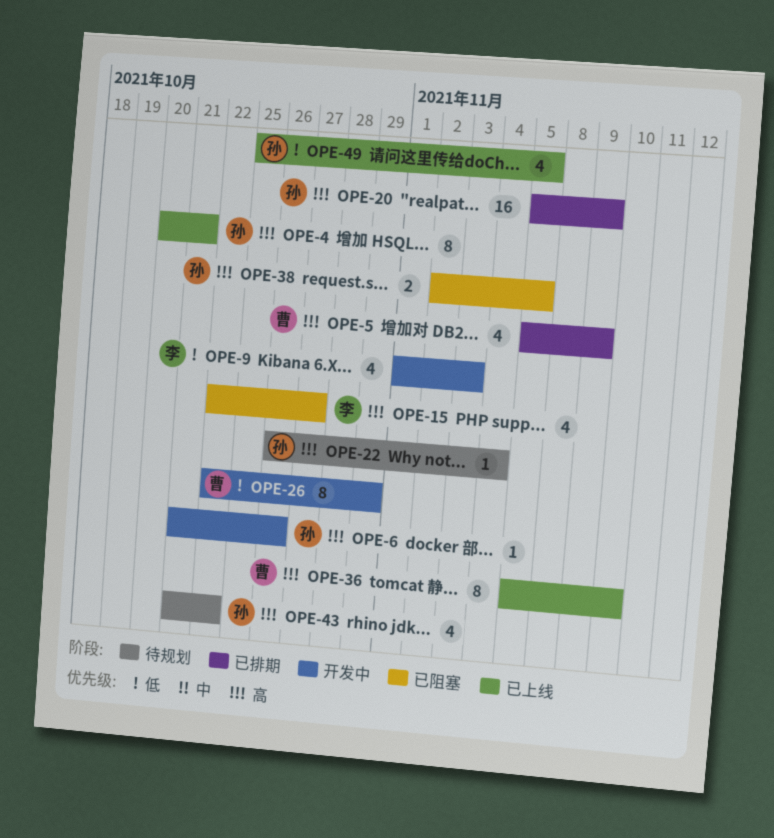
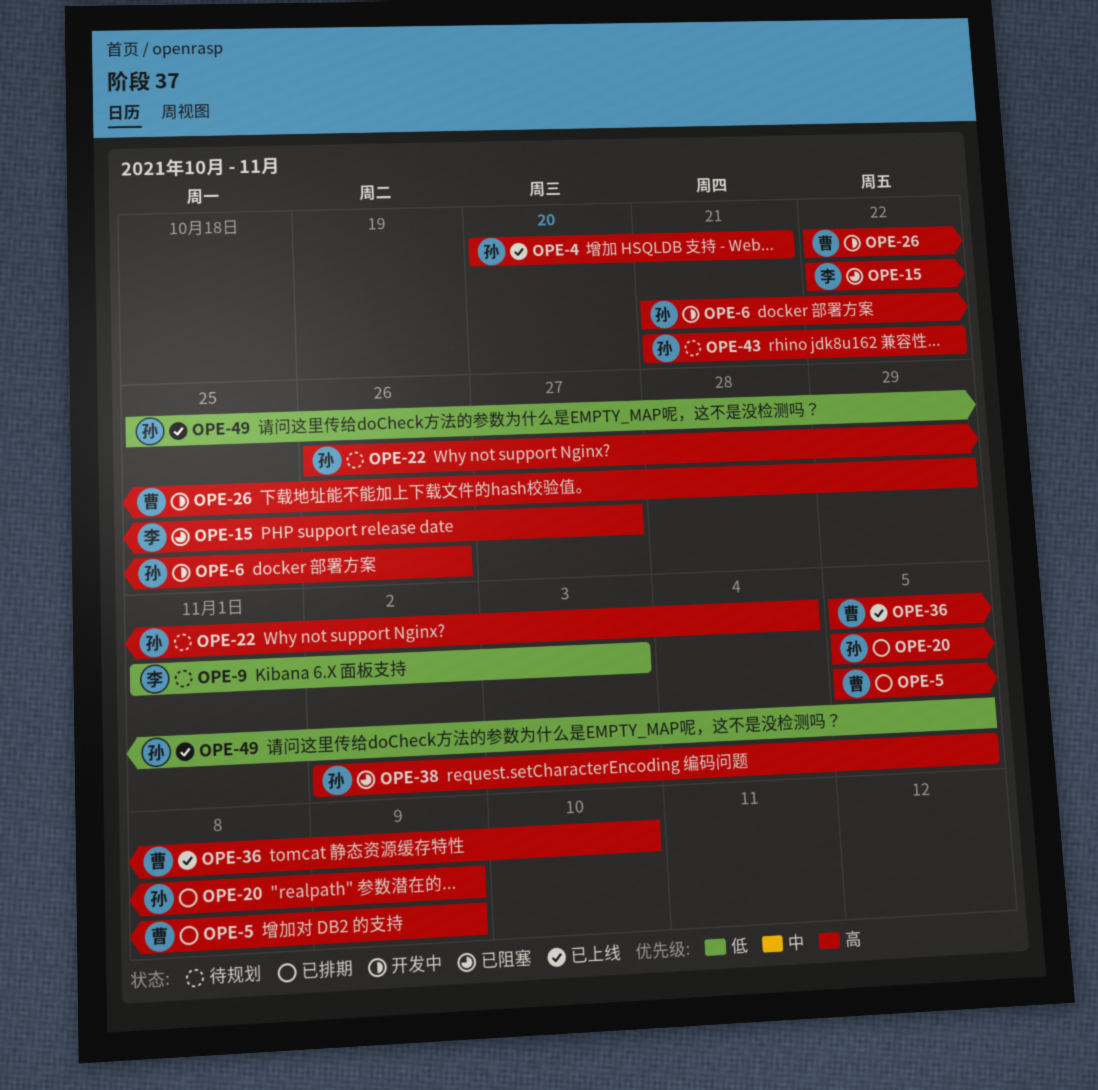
OPE-9, status: 开发中 -> 待规划
OPE-26, priority: 低 -> 高

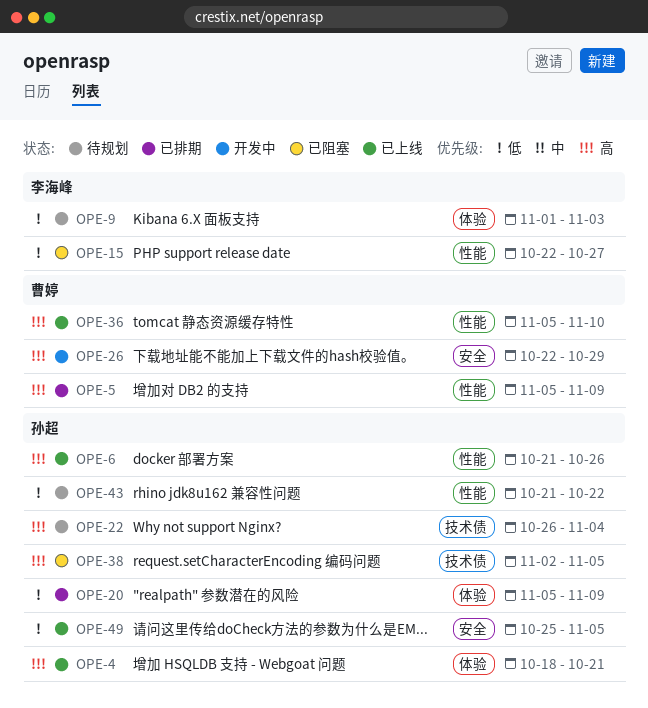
OPE-4, start: Oct 20 -> Oct 18
OPE-6, status: 开发中 -> 已上线
OPE-15, priority: 高 -> 低
OPE-20, priority: 高 -> 低
OPE-43, priority: 高 -> 低

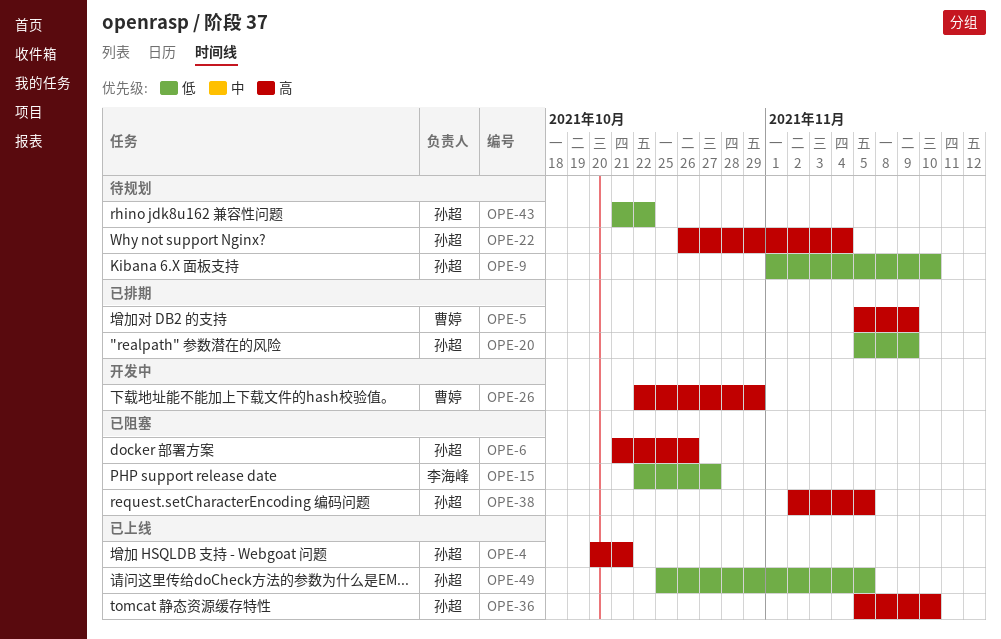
OPE-4, start: Oct 18 -> Oct 20
OPE-6, status: 已上线 -> 已阻塞
OPE-9, owner: 李海峰 -> 孙超
OPE-9, due: Nov 3 -> Nov 10
OPE-36, owner: 曹婷 -> 孙超

